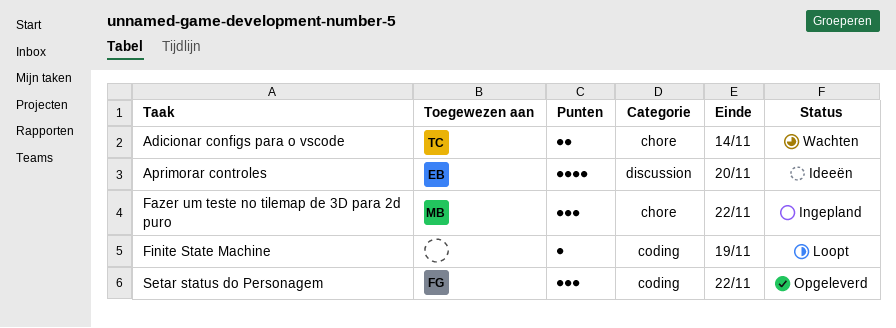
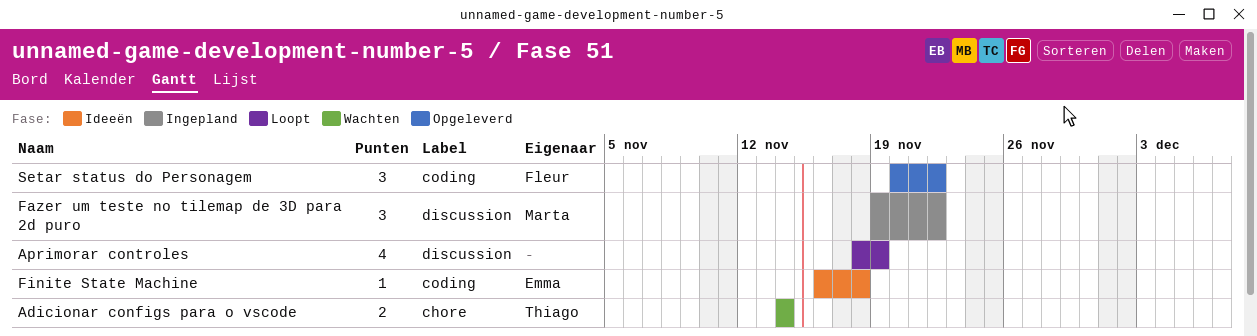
Aprimorar controles, status: Ideeën -> Loopt
Aprimorar controles, owner: Emma -> none
Aprimorar controles, due: Nov 20 -> Nov 19
Fazer um teste no tilemap de 3D para 2d puro, label: chore -> discussion
Finite State Machine, status: Loopt -> Ideeën
Finite State Machine, owner: none -> Emma
Finite State Machine, due: Nov 19 -> Nov 18

